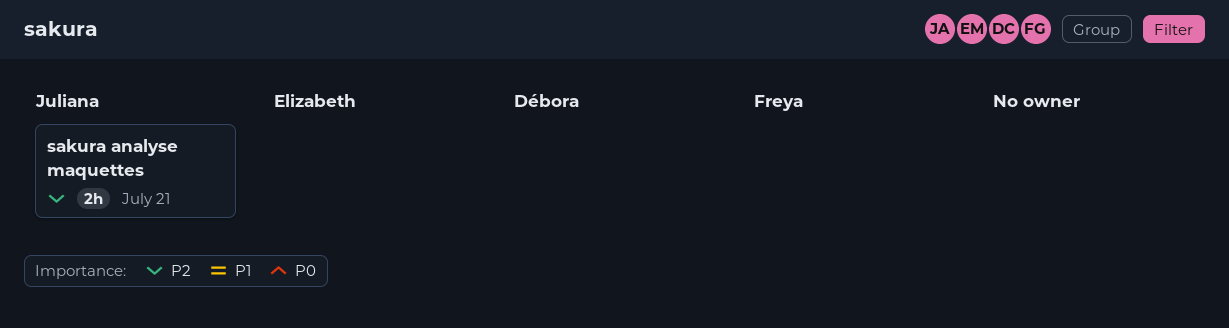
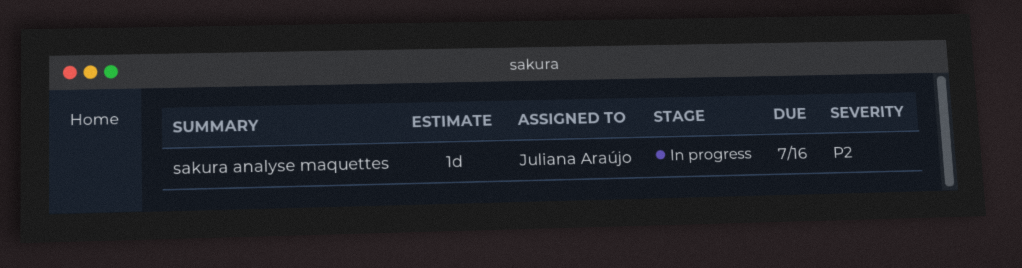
sakura analyse maquettes, estimate: 2h -> 1d
sakura analyse maquettes, due: Jul 21 -> Jul 16

